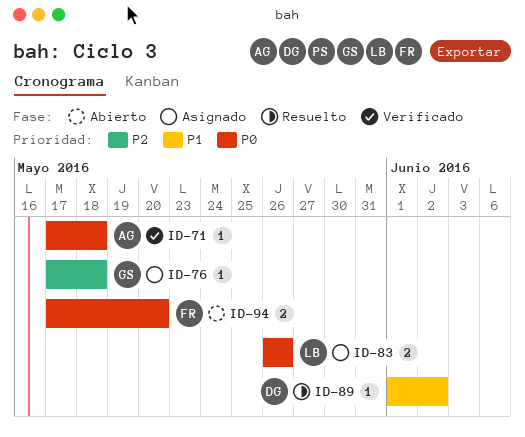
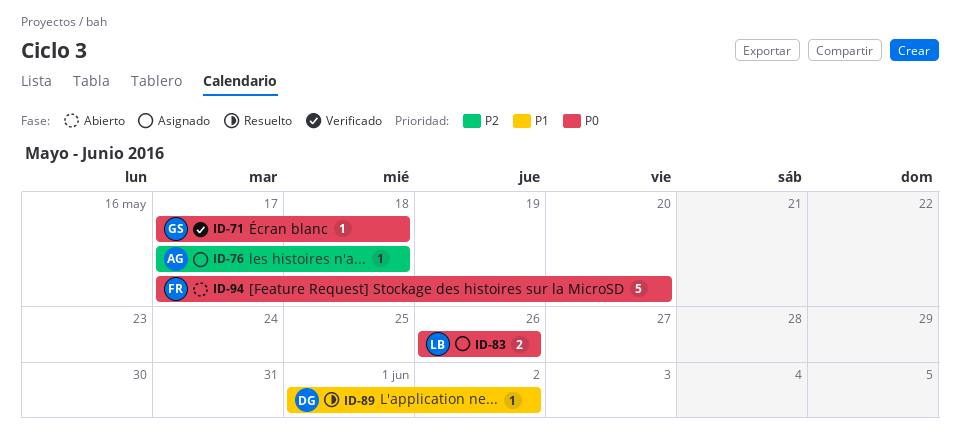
ID-71, owner: AG -> GS
ID-76, owner: GS -> AG
ID-94, estimate: 2 -> 5

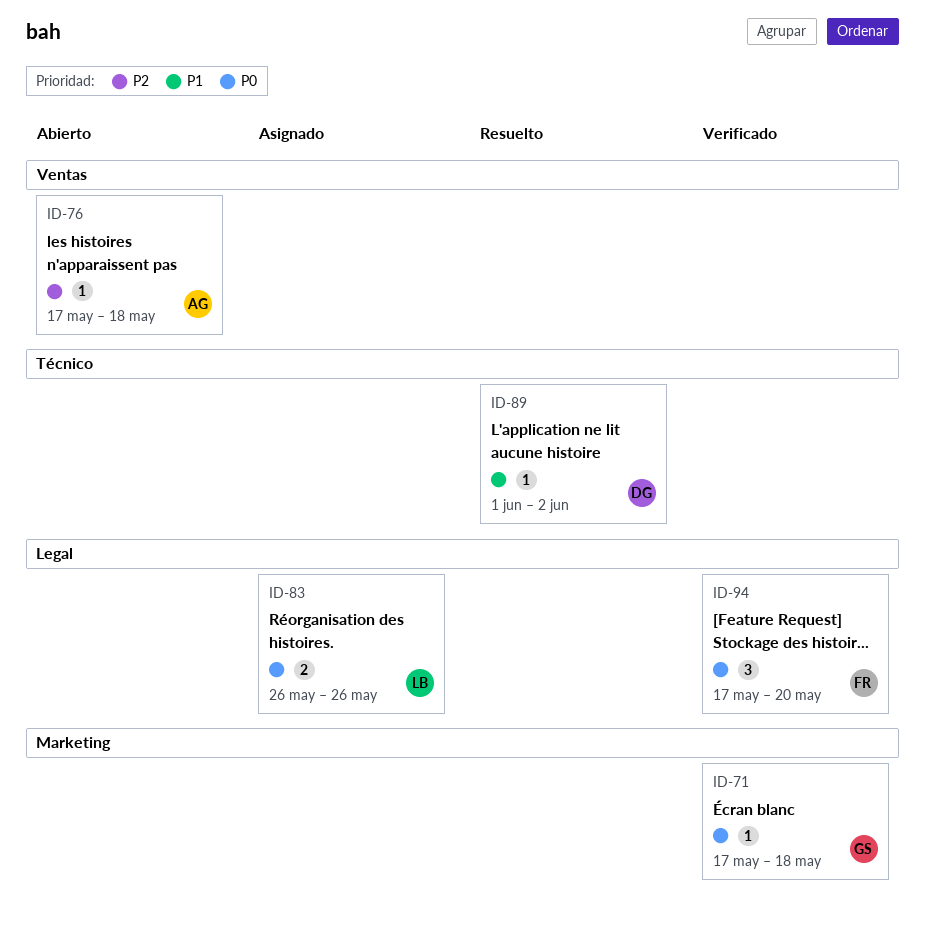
ID-76, status: Asignado -> Abierto
ID-94, status: Abierto -> Verificado
ID-94, estimate: 5 -> 3

